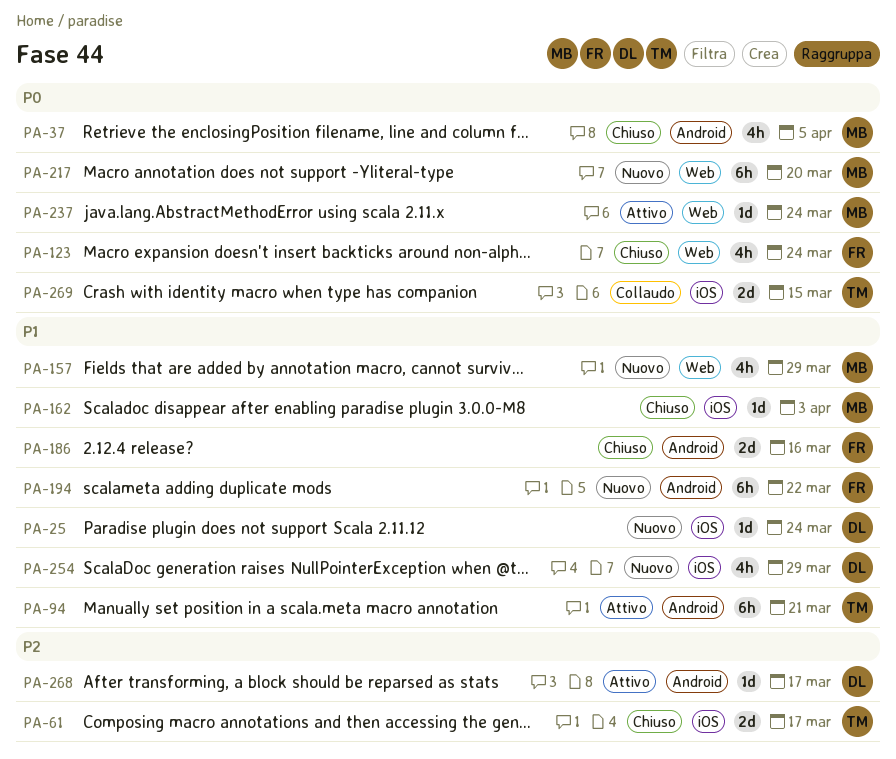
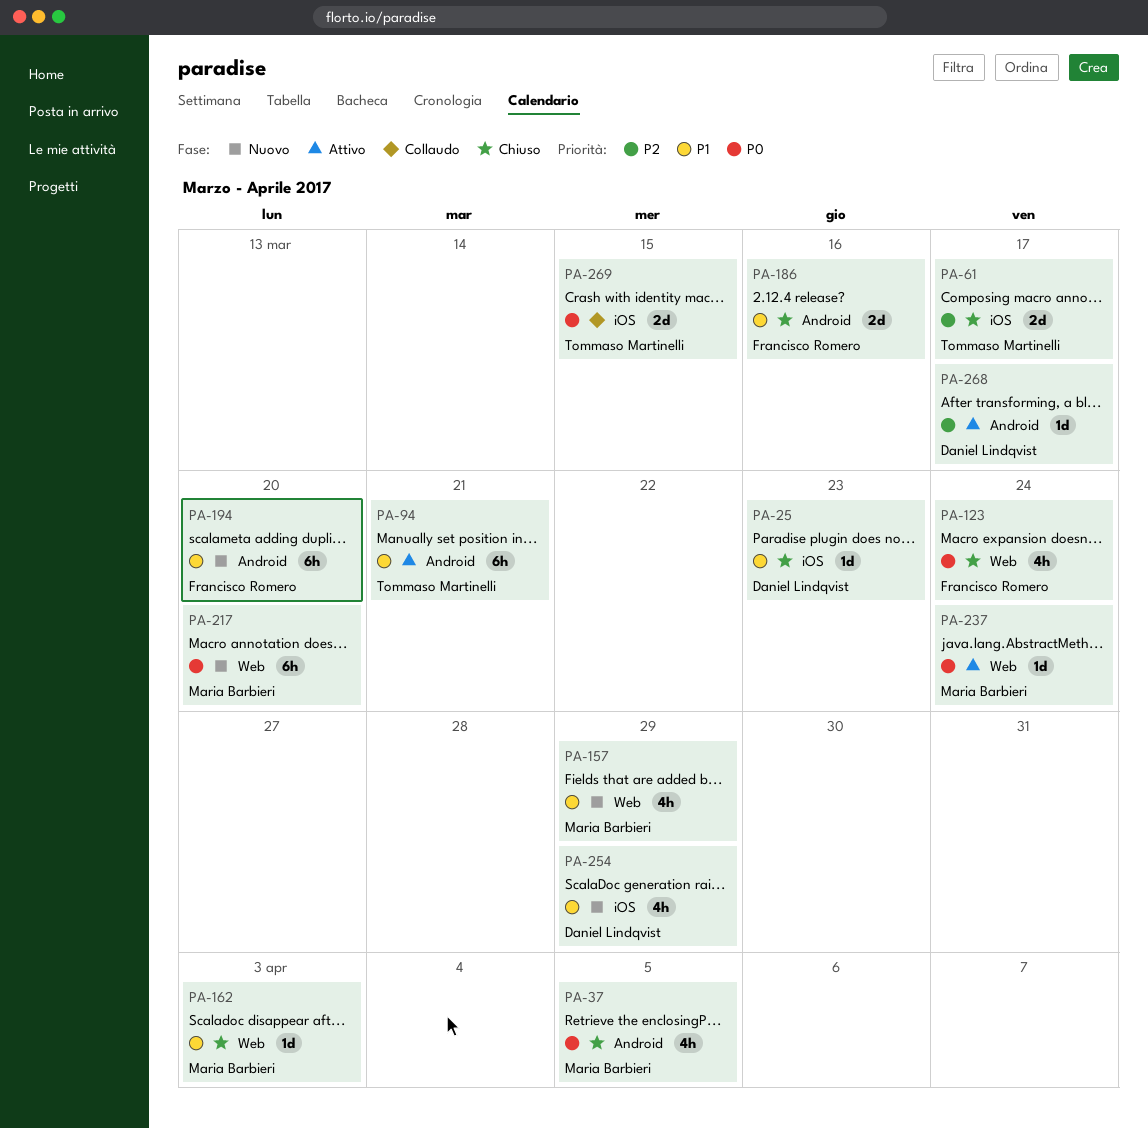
PA-25, status: Nuovo -> Chiuso
PA-25, due: Mar 24 -> Mar 23
PA-162, label: iOS -> Web
PA-194, due: Mar 22 -> Mar 20

